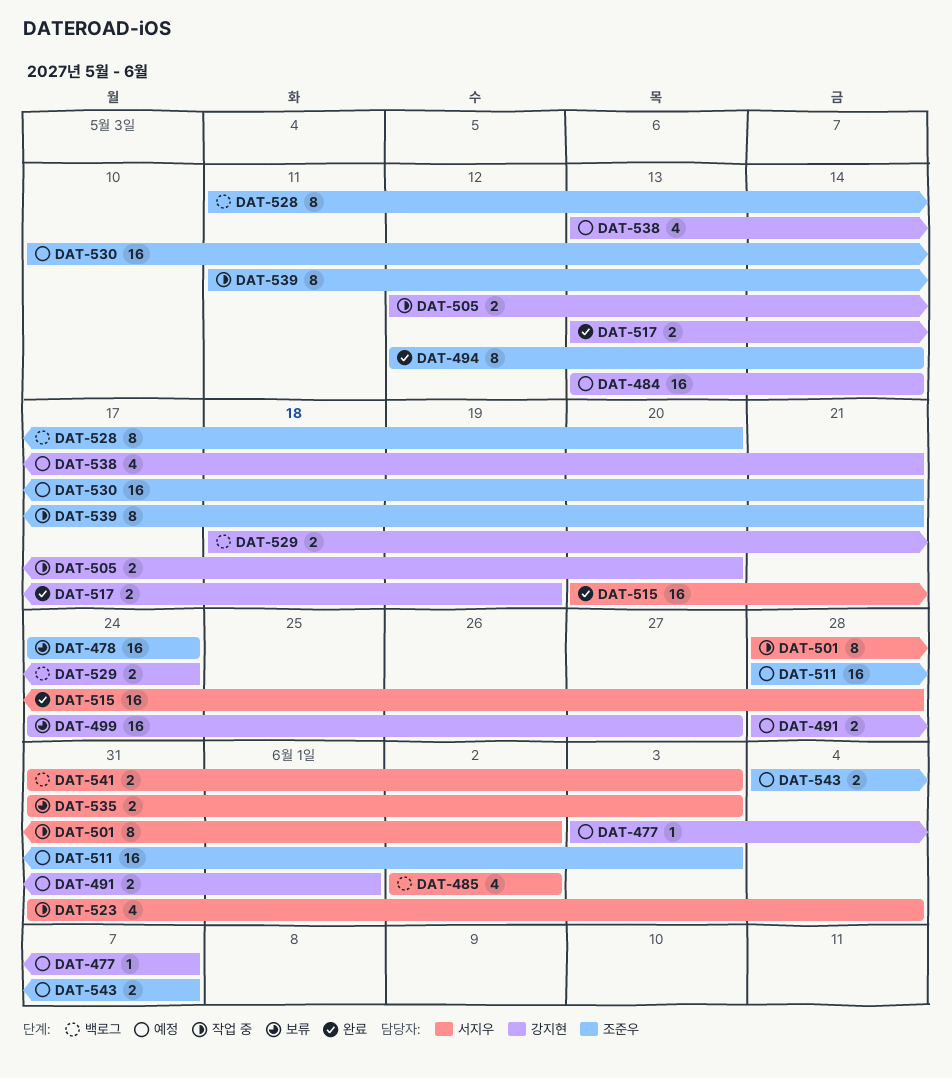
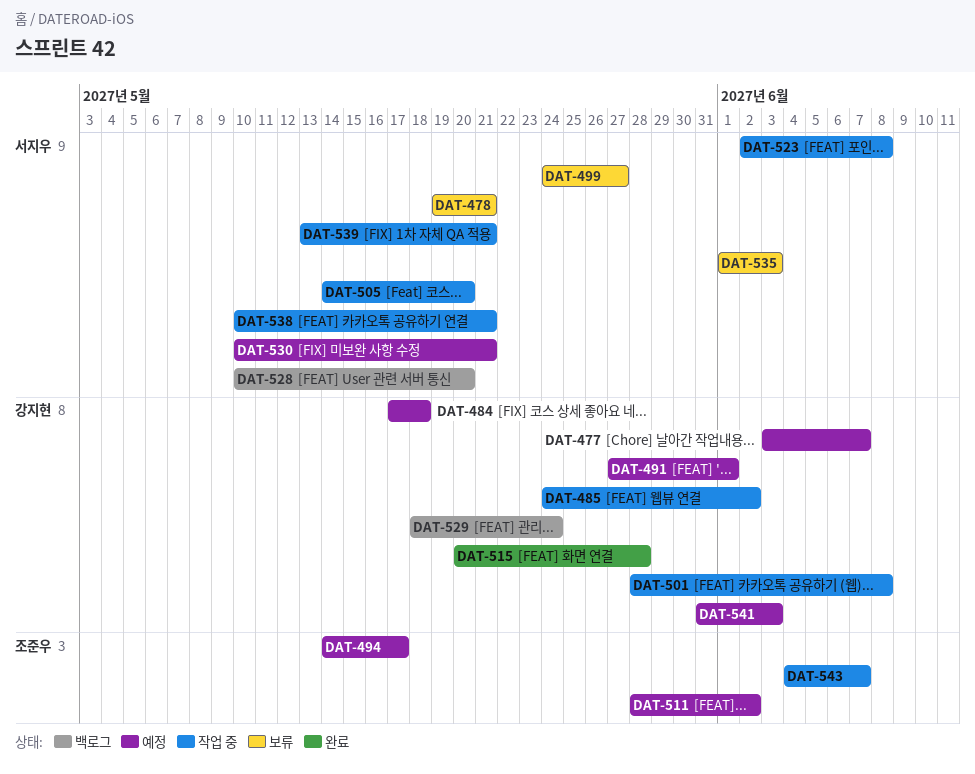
DAT-478, owner: 조준우 -> 서지우
DAT-478, start: May 24 -> May 19
DAT-478, due: May 24 -> May 21
DAT-484, start: May 13 -> May 17
DAT-484, due: May 14 -> May 18
DAT-485, status: 백로그 -> 작업 중
DAT-485, owner: 서지우 -> 강지현
DAT-485, start: Jun 2 -> May 24
DAT-491, start: May 28 -> May 27
DAT-494, status: 완료 -> 예정
DAT-494, start: May 12 -> May 14
DAT-494, due: May 14 -> May 17
DAT-499, owner: 강지현 -> 서지우
DAT-501, owner: 서지우 -> 강지현
DAT-501, due: Jun 2 -> Jun 8
DAT-505, owner: 강지현 -> 서지우
DAT-505, start: May 12 -> May 14
DAT-511, due: Jun 3 -> Jun 2
DAT-515, owner: 서지우 -> 강지현
DAT-517: present -> none
DAT-523, start: May 31 -> Jun 2
DAT-523, due: Jun 4 -> Jun 8
DAT-528, owner: 조준우 -> 서지우
DAT-528, start: May 11 -> May 10
DAT-530, owner: 조준우 -> 서지우
DAT-535, start: May 31 -> Jun 1
DAT-538, status: 예정 -> 작업 중
DAT-538, owner: 강지현 -> 서지우
DAT-538, start: May 13 -> May 10
DAT-539, owner: 조준우 -> 서지우
DAT-539, start: May 11 -> May 13
DAT-541, status: 백로그 -> 예정
DAT-541, owner: 서지우 -> 강지현
DAT-543, status: 예정 -> 작업 중

